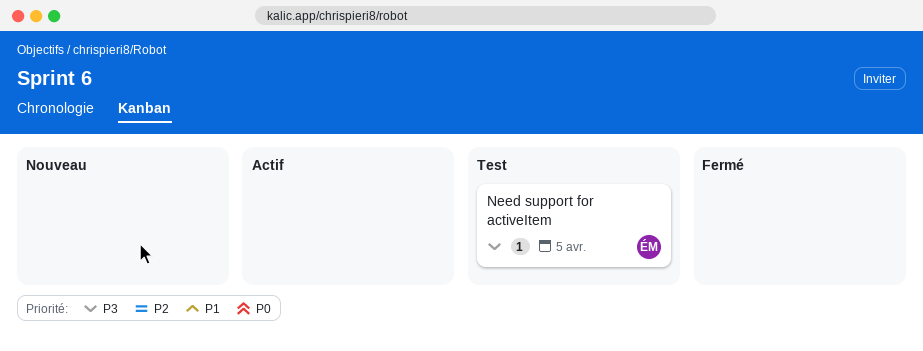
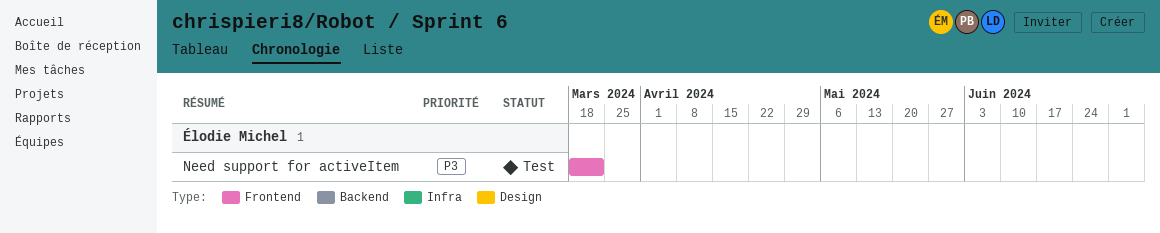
Need support for activeItem, due: Apr 5 -> Mar 22

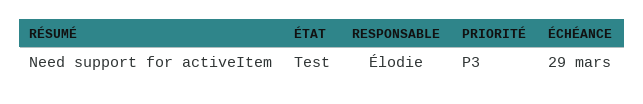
Need support for activeItem, due: Mar 22 -> Mar 29

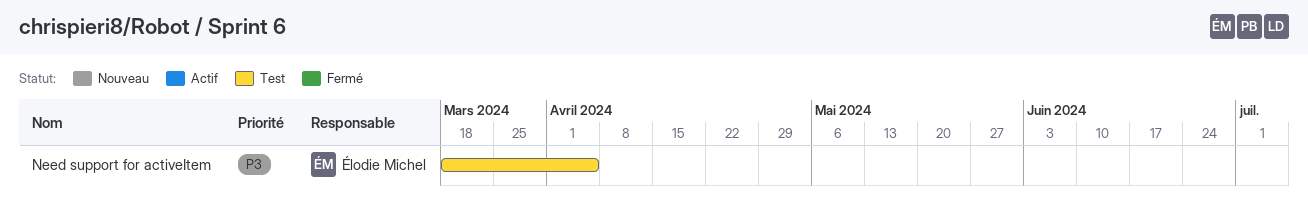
Need support for activeItem, due: Mar 29 -> Apr 5

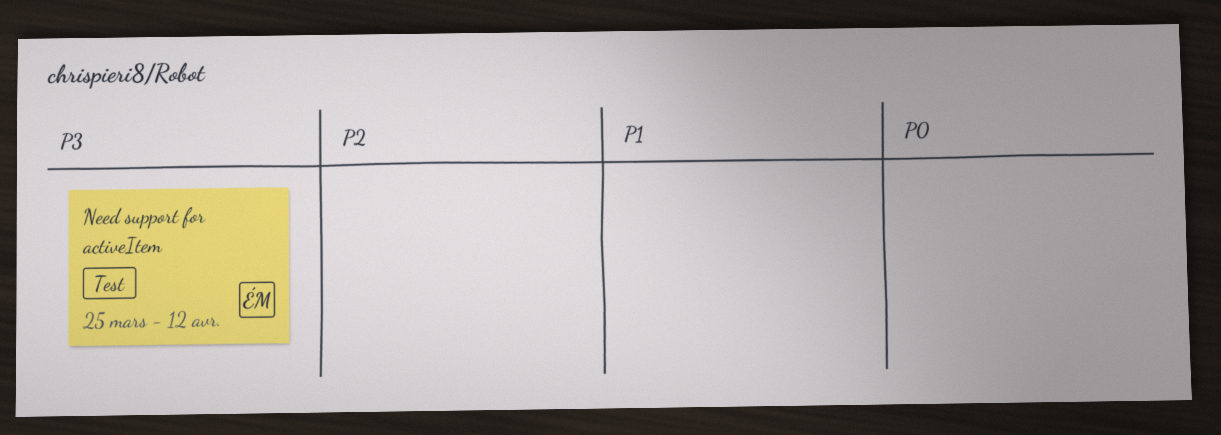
Need support for activeItem, start: Mar 18 -> Mar 25
Need support for activeItem, due: Apr 5 -> Apr 12

